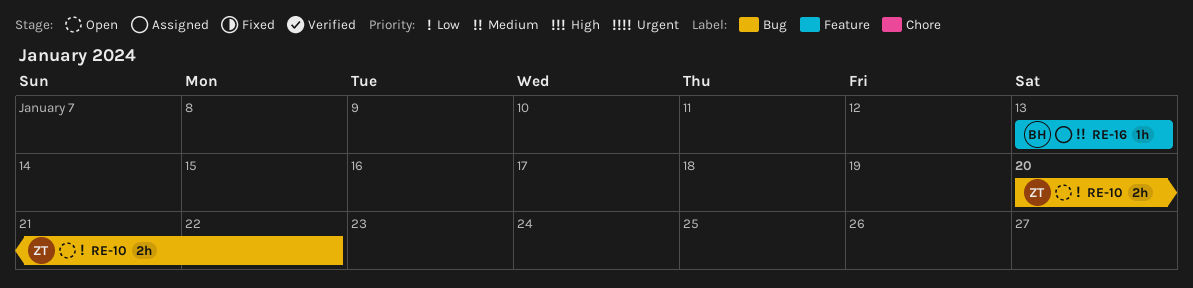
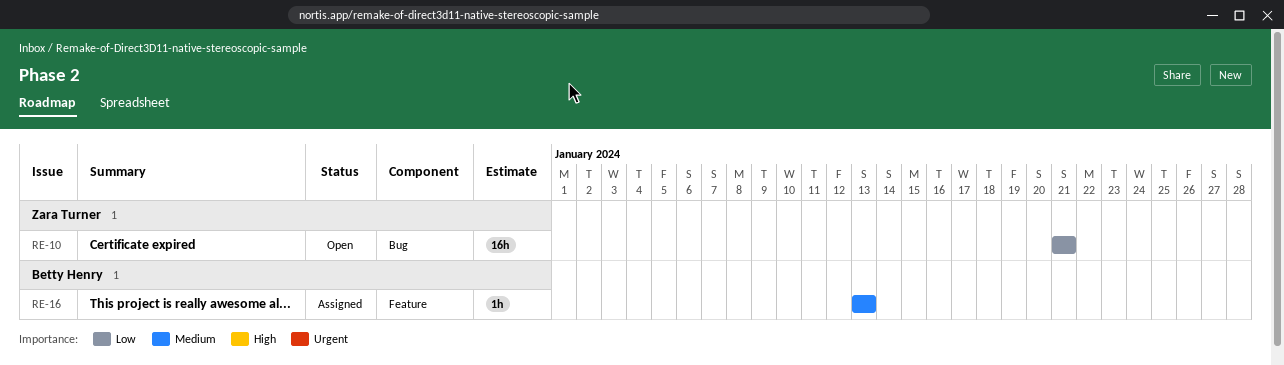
RE-10, estimate: 2h -> 16h
RE-10, start: Jan 20 -> Jan 21
RE-10, due: Jan 22 -> Jan 21

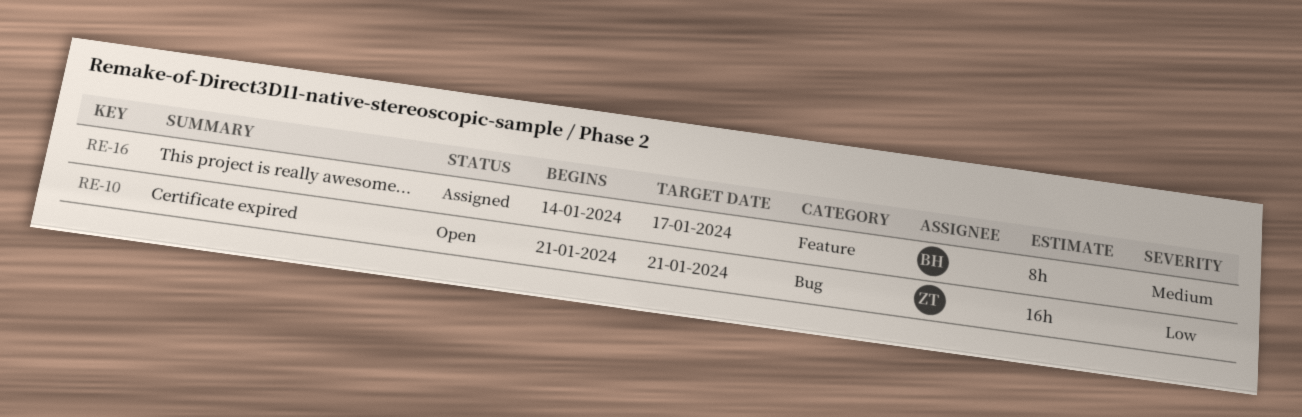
RE-16, estimate: 1h -> 8h
RE-16, start: Jan 13 -> Jan 14
RE-16, due: Jan 13 -> Jan 17

